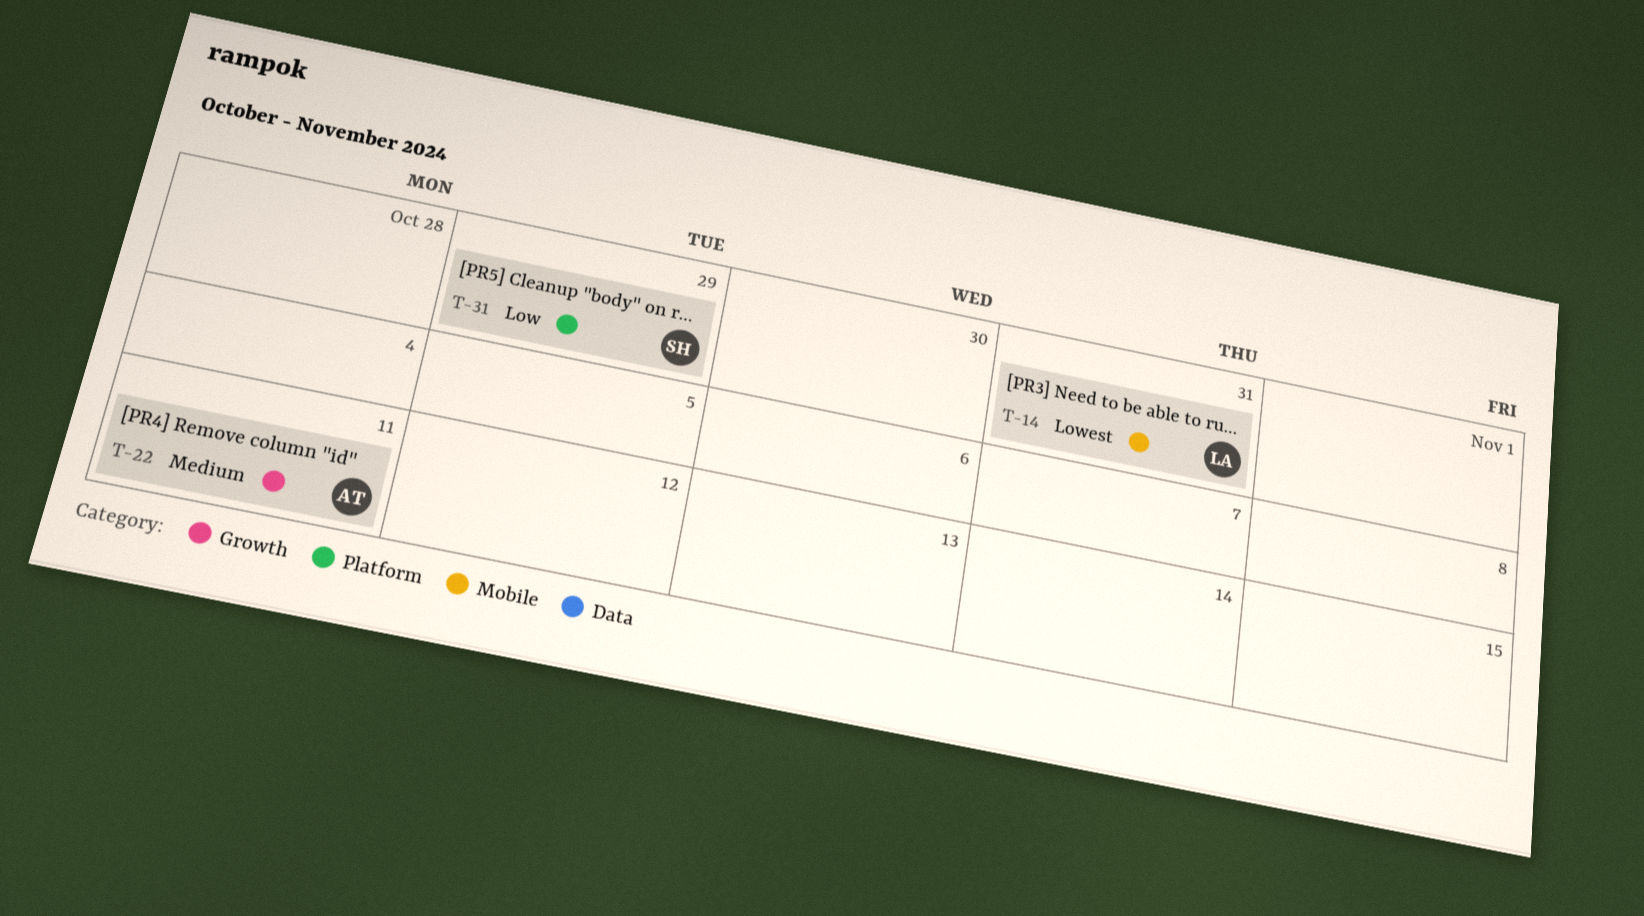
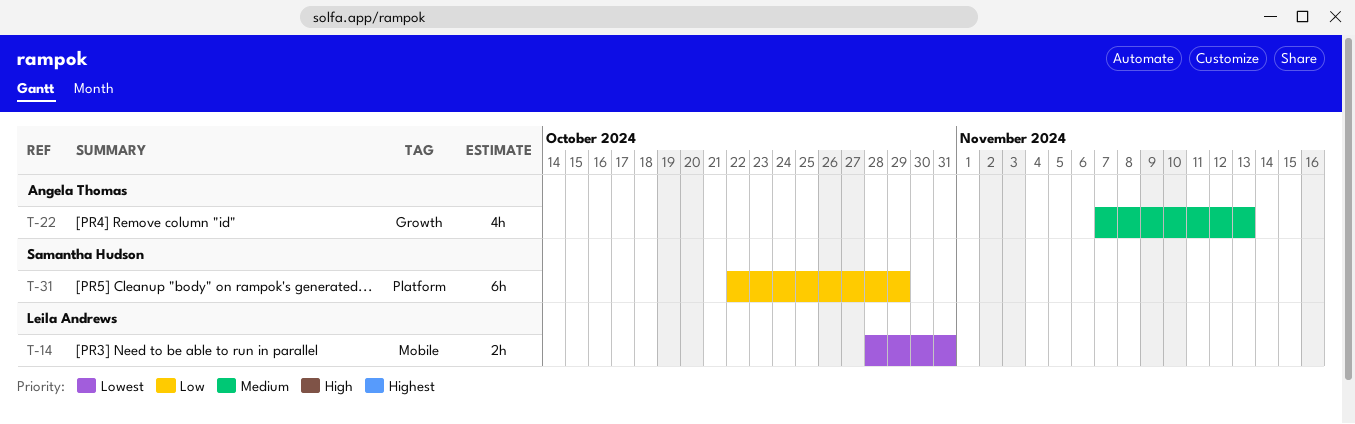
T-22, due: Nov 11 -> Nov 13

